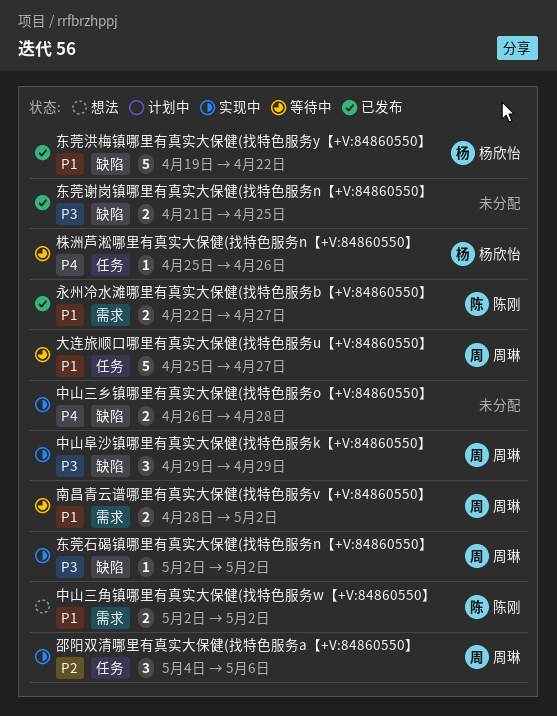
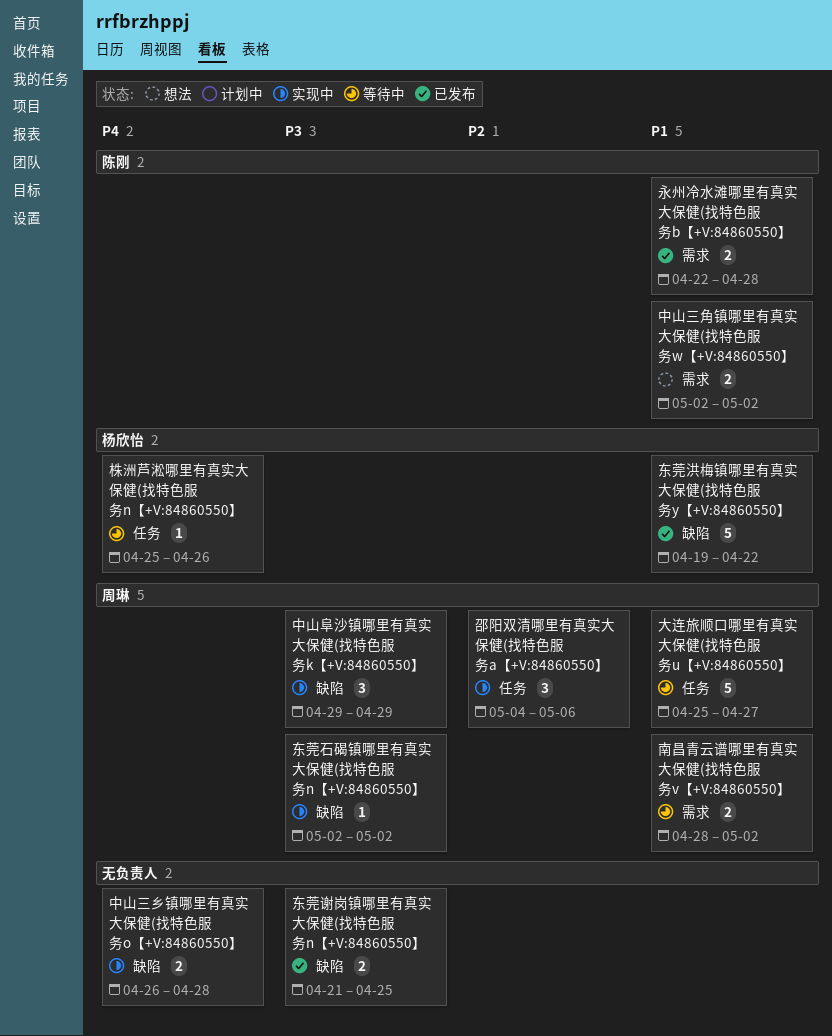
永州冷水滩哪里有真实大保健(找特色服务b【+V:84860550】, due: Apr 27 -> Apr 28

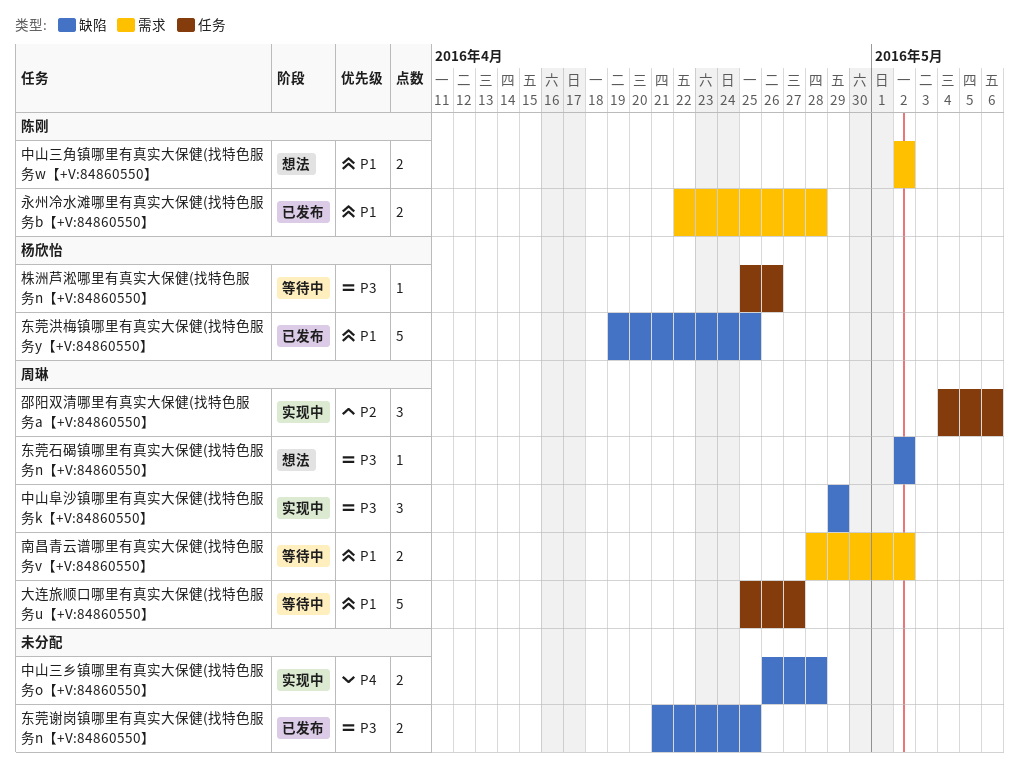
东莞洪梅镇哪里有真实大保健(找特色服务y【+V:84860550】, due: Apr 22 -> Apr 25
东莞石碣镇哪里有真实大保健(找特色服务n【+V:84860550】, status: 实现中 -> 想法
株洲芦淞哪里有真实大保健(找特色服务n【+V:84860550】, priority: P4 -> P3

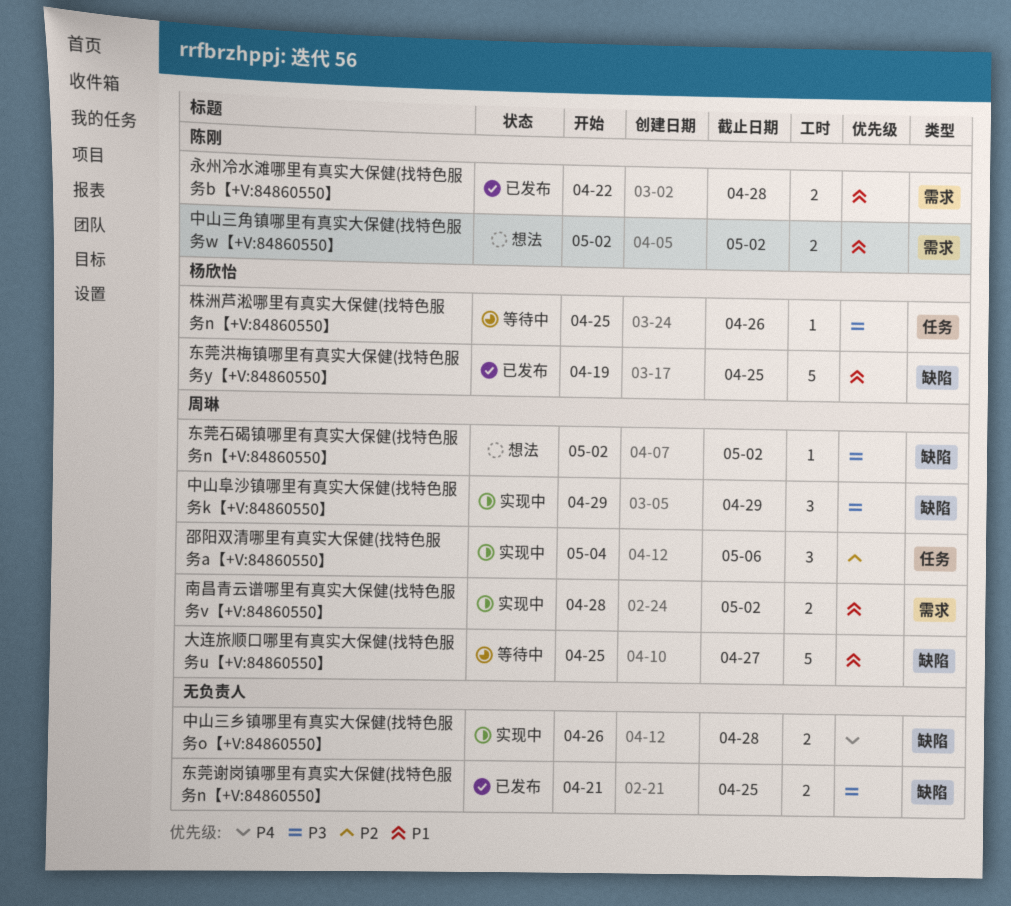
南昌青云谱哪里有真实大保健(找特色服务v【+V:84860550】, status: 等待中 -> 实现中
大连旅顺口哪里有真实大保健(找特色服务u【+V:84860550】, label: 任务 -> 缺陷

